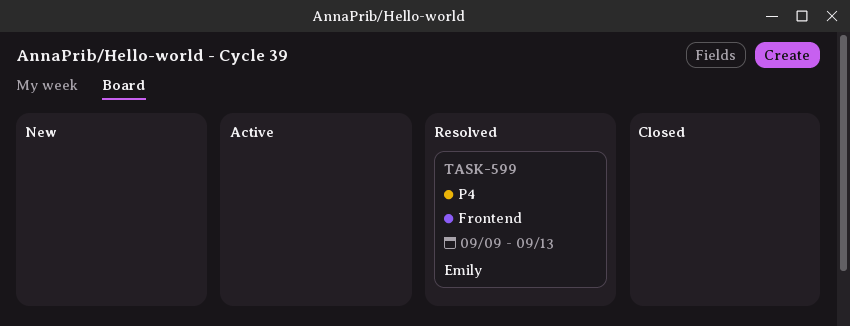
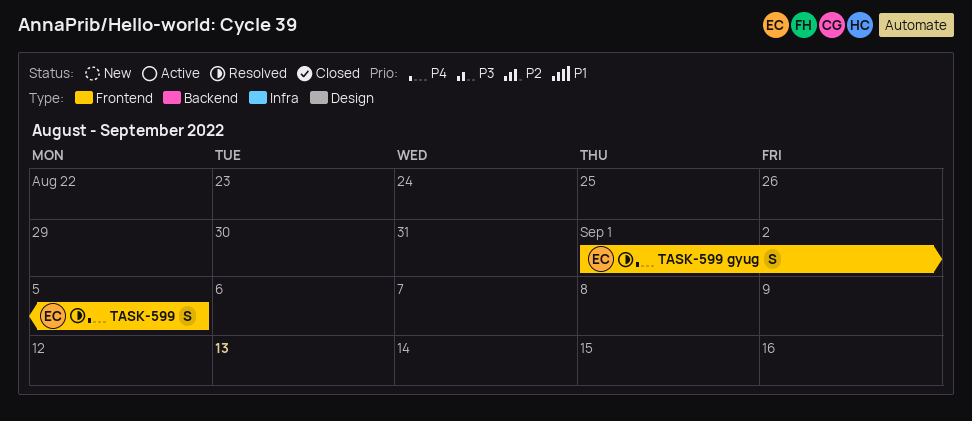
TASK-599, start: Sep 9 -> Sep 1
TASK-599, due: Sep 13 -> Sep 5

